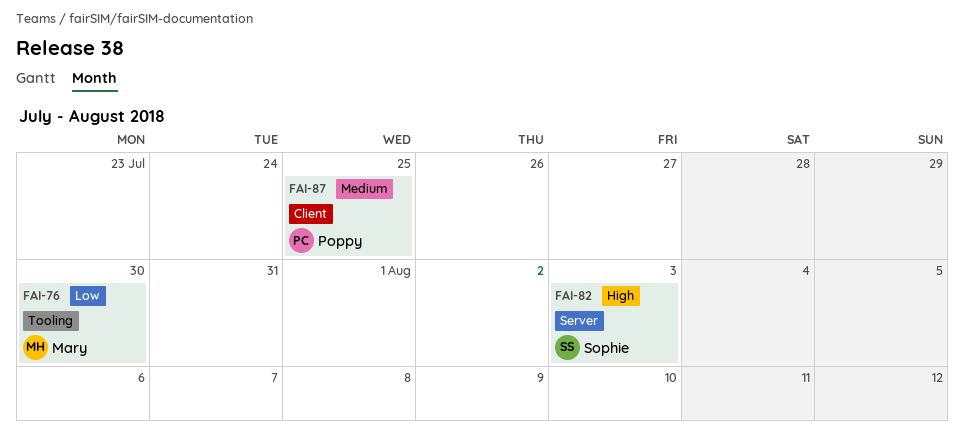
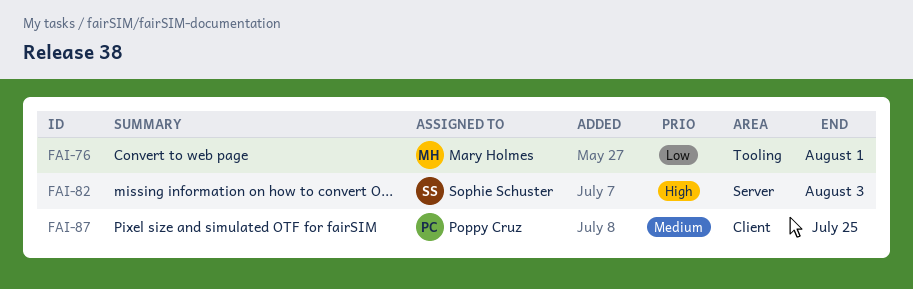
FAI-76, due: Jul 30 -> Aug 1

